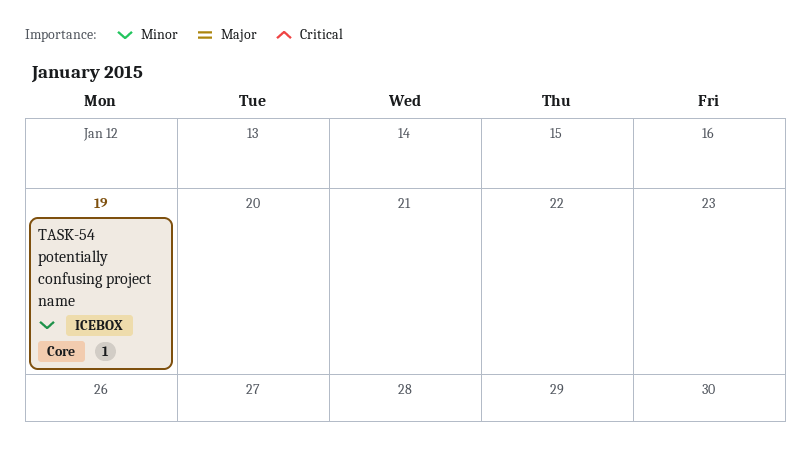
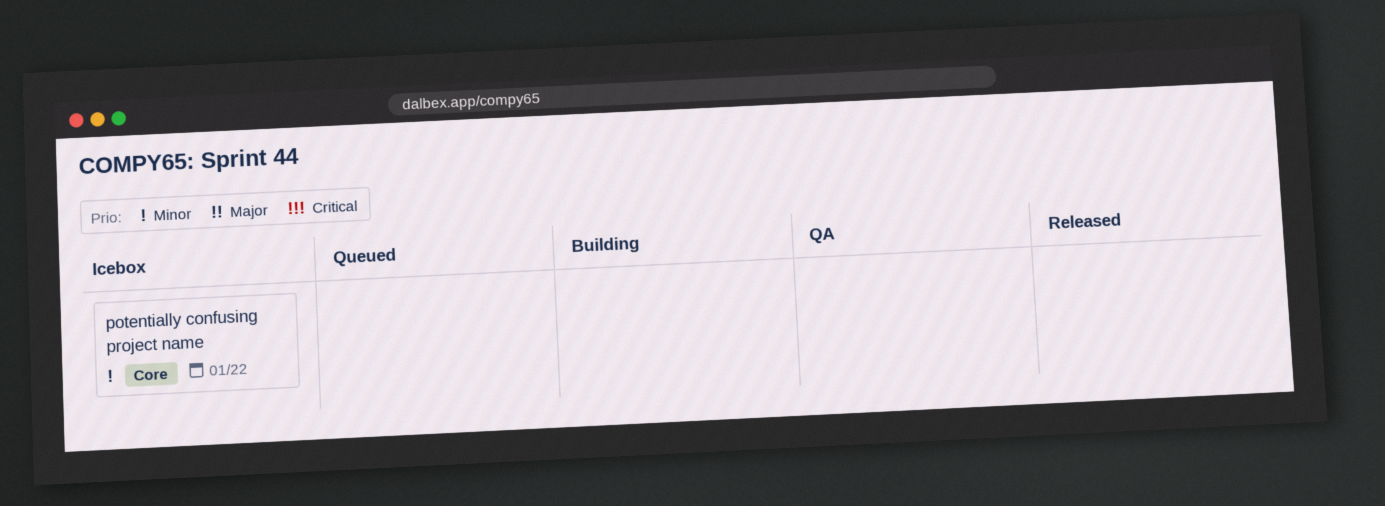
potentially confusing project name, due: Jan 19 -> Jan 22

